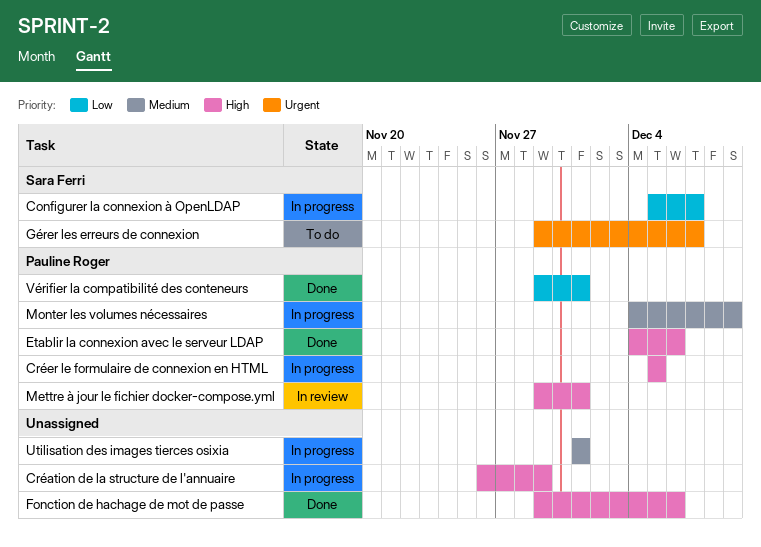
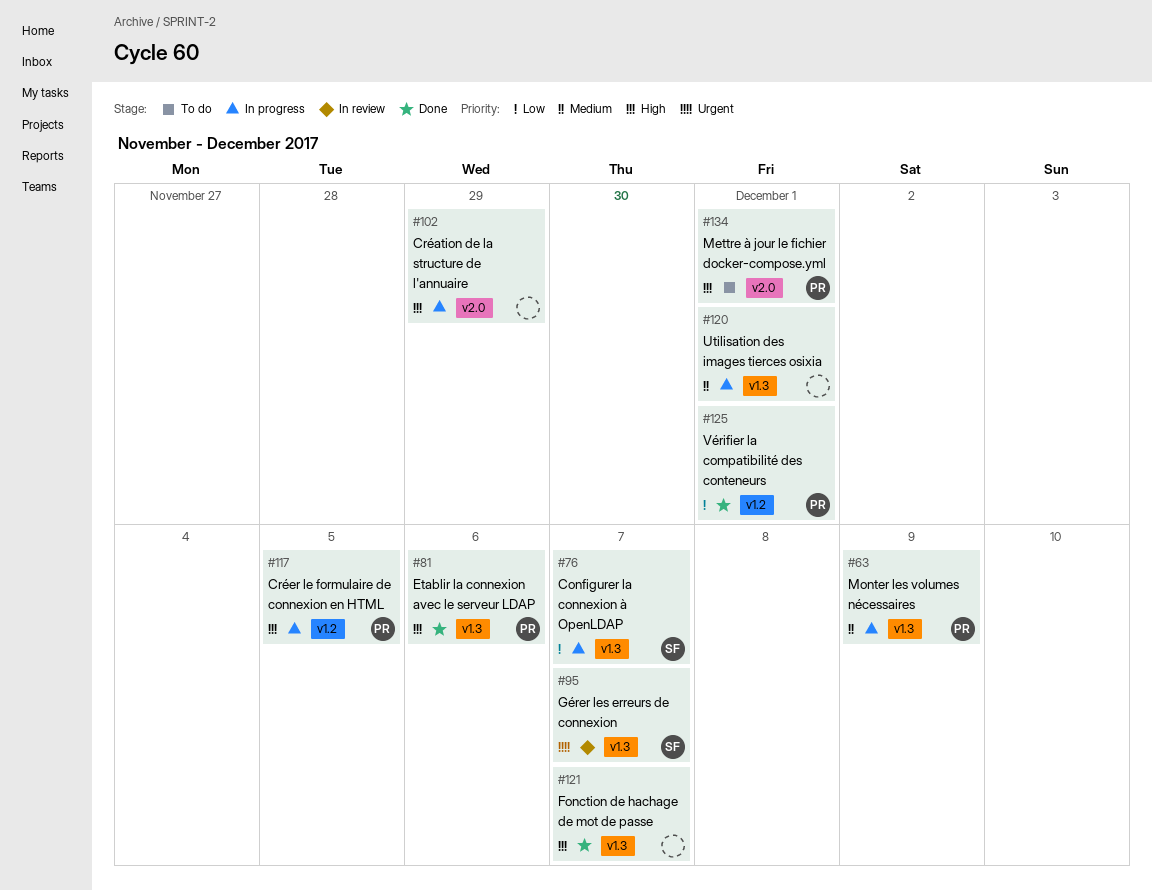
Fonction de hachage de mot de passe, due: Dec 6 -> Dec 7
Gérer les erreurs de connexion, status: To do -> In review
Mettre à jour le fichier docker-compose.yml, status: In review -> To do

